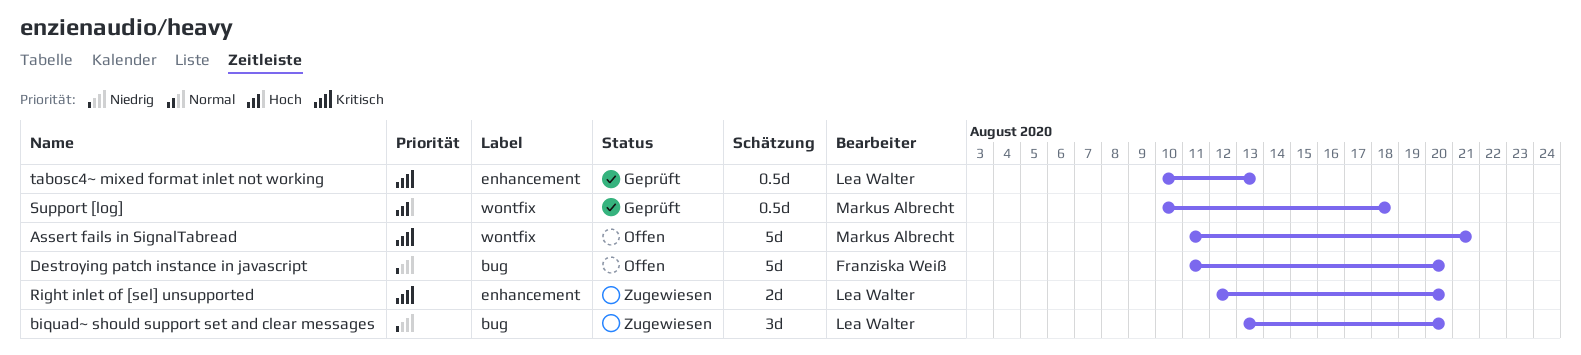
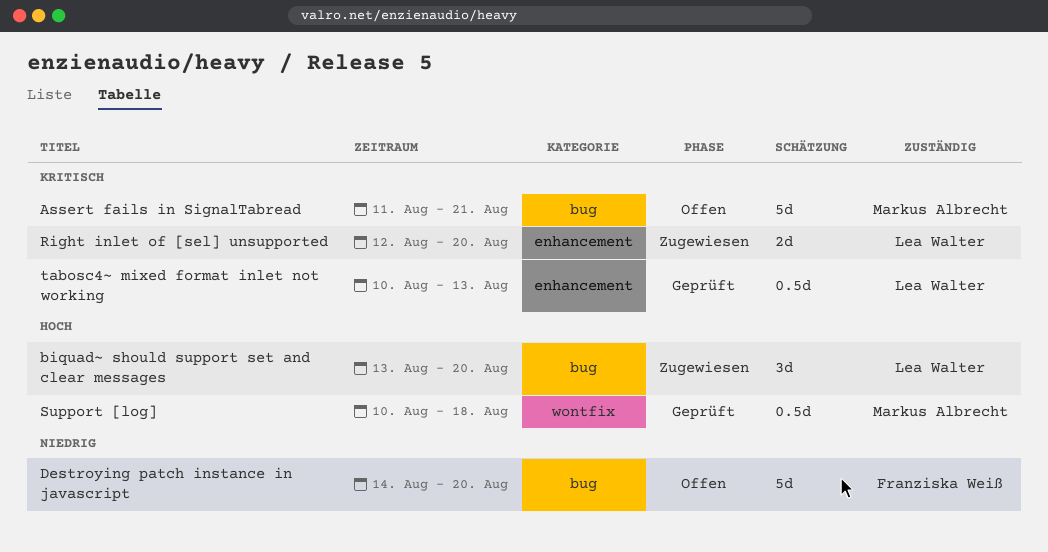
Assert fails in SignalTabread, label: wontfix -> bug
biquad~ should support set and clear messages, priority: Niedrig -> Hoch
Destroying patch instance in javascript, start: Aug 11 -> Aug 14

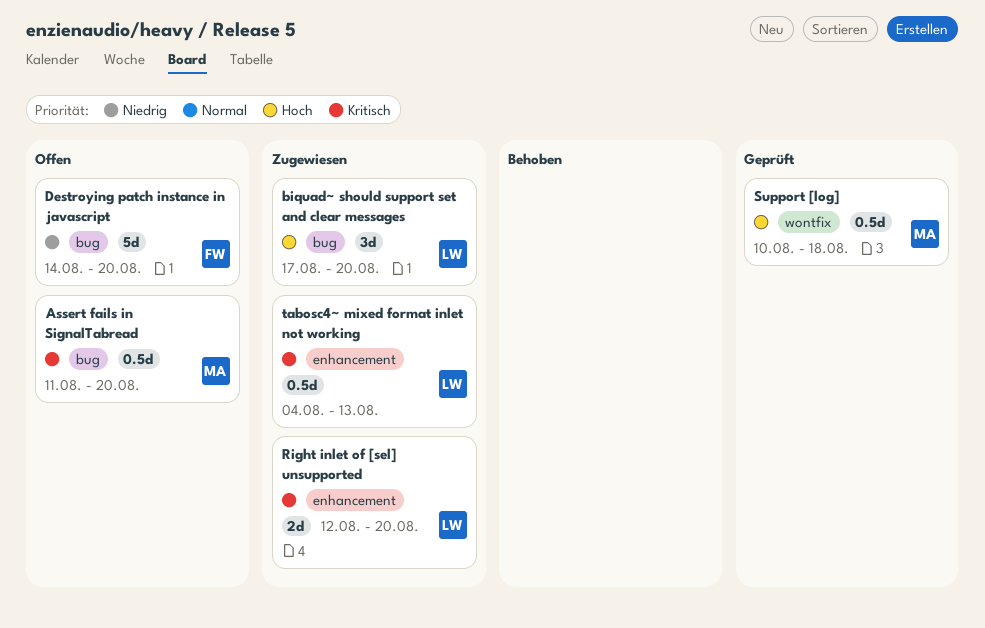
Assert fails in SignalTabread, estimate: 5d -> 0.5d
Assert fails in SignalTabread, due: Aug 21 -> Aug 20
biquad~ should support set and clear messages, start: Aug 13 -> Aug 17
tabosc4~ mixed format inlet not working, status: Geprüft -> Zugewiesen
tabosc4~ mixed format inlet not working, start: Aug 10 -> Aug 4

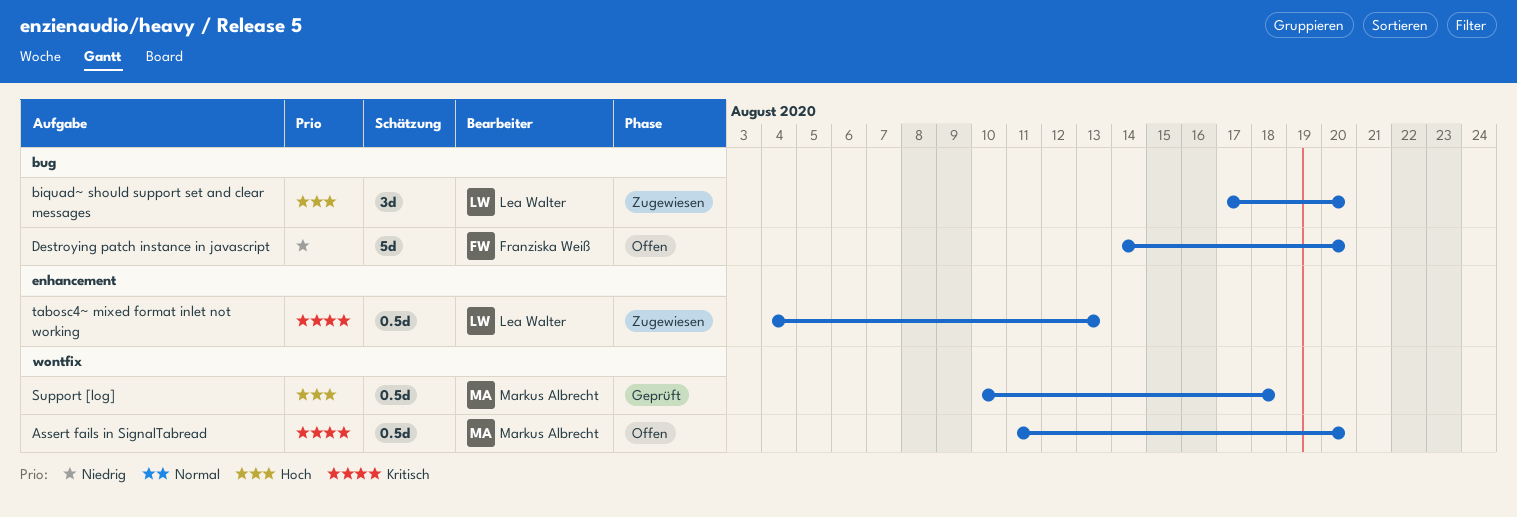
Assert fails in SignalTabread, label: bug -> wontfix
Right inlet of [sel] unsupported: present -> none

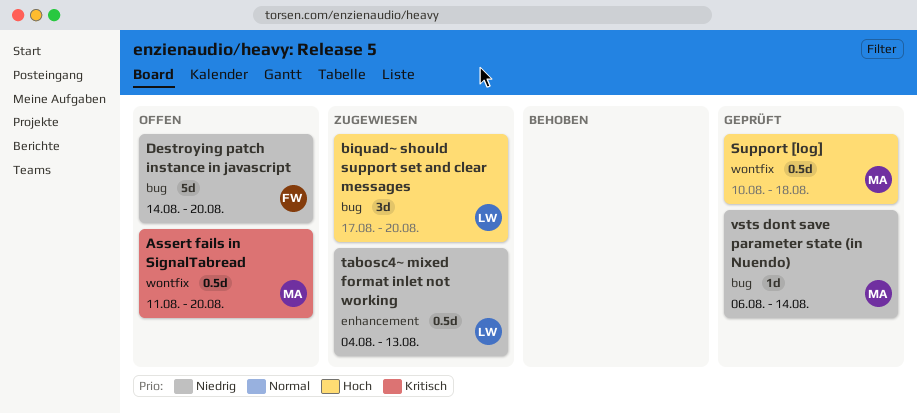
tabosc4~ mixed format inlet not working, priority: Kritisch -> Niedrig
vsts dont save parameter state (in Nuendo): none -> present

